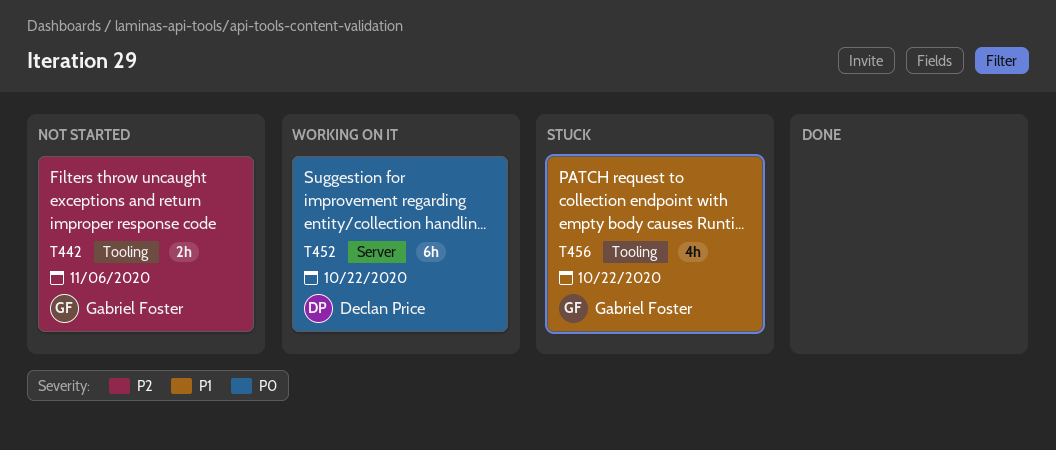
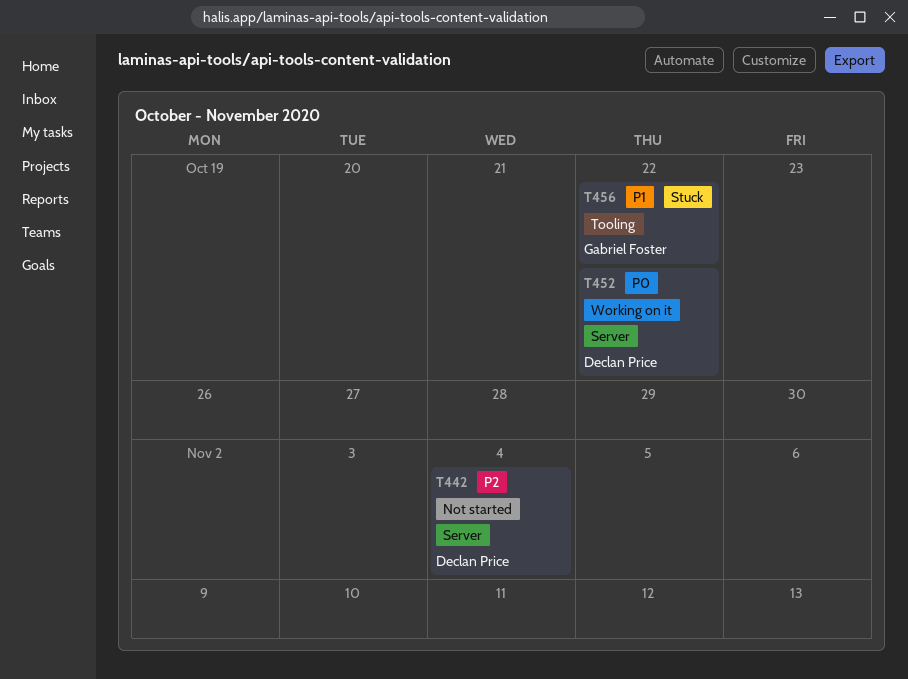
T442, owner: Gabriel Foster -> Declan Price
T442, label: Tooling -> Server
T442, due: Nov 6 -> Nov 4

